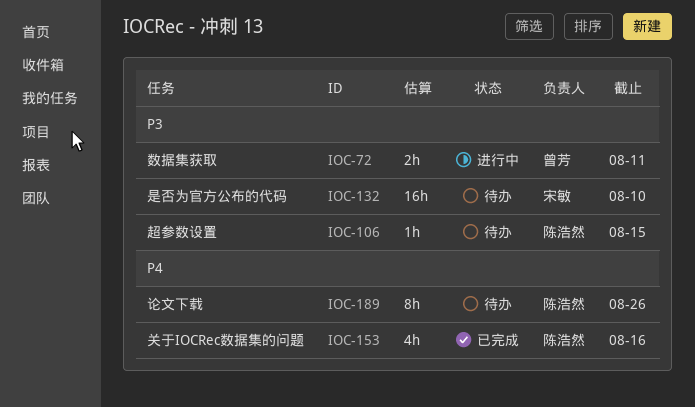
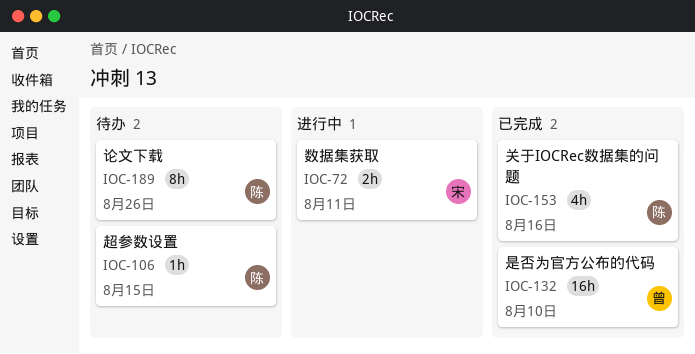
IOC-72, owner: 曾芳 -> 宋敏
IOC-132, status: 待办 -> 已完成
IOC-132, owner: 宋敏 -> 曾芳

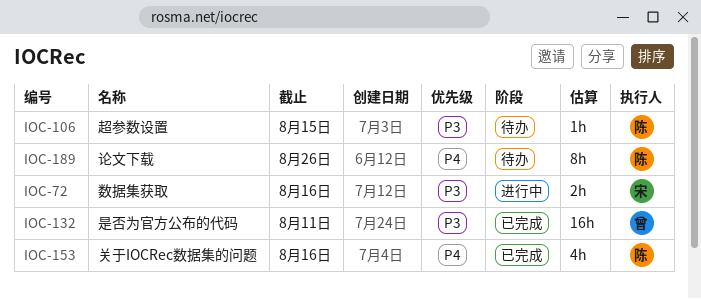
IOC-72, due: Aug 11 -> Aug 16
IOC-132, due: Aug 10 -> Aug 11

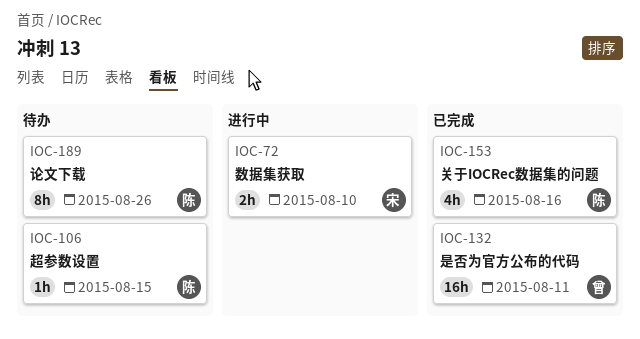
IOC-72, due: Aug 16 -> Aug 10

